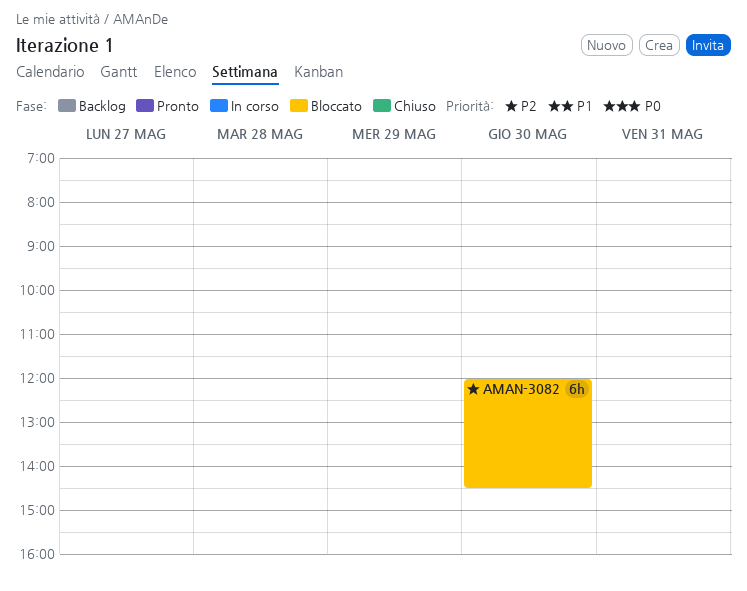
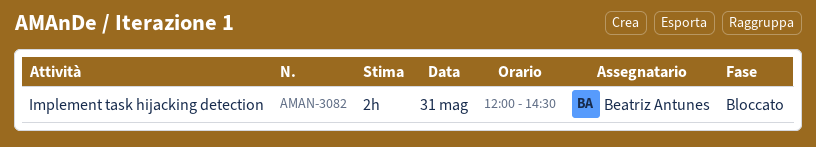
AMAN-3082, estimate: 6h -> 2h
AMAN-3082, day: May 30 -> May 31

